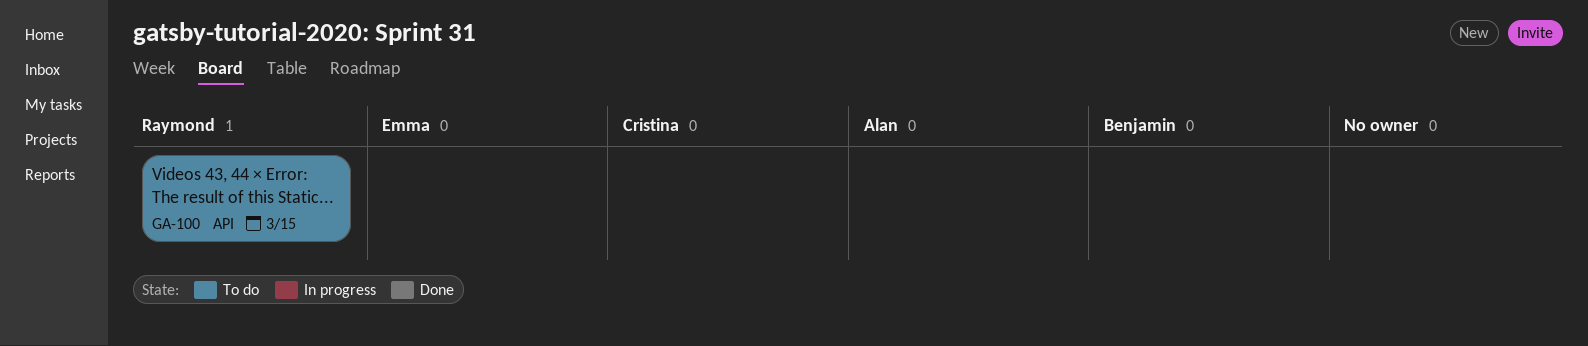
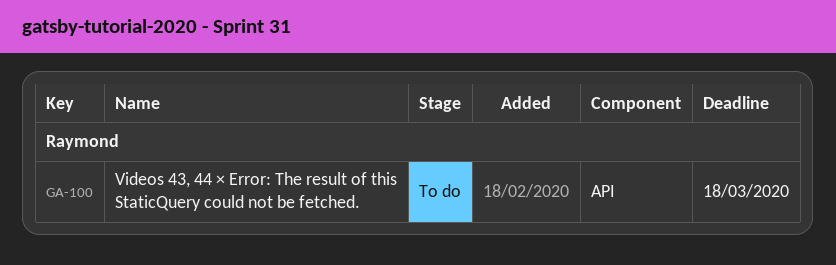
GA-100, due: Mar 15 -> Mar 18

